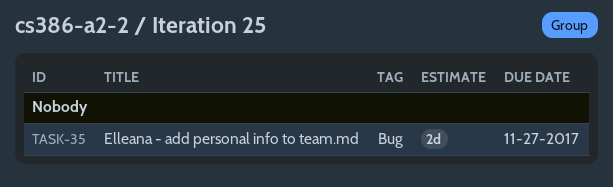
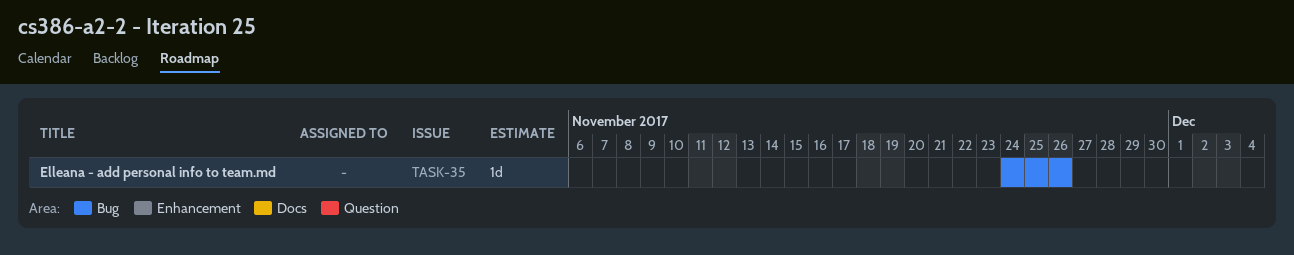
TASK-35, estimate: 2d -> 1d
TASK-35, due: Nov 27 -> Nov 26

